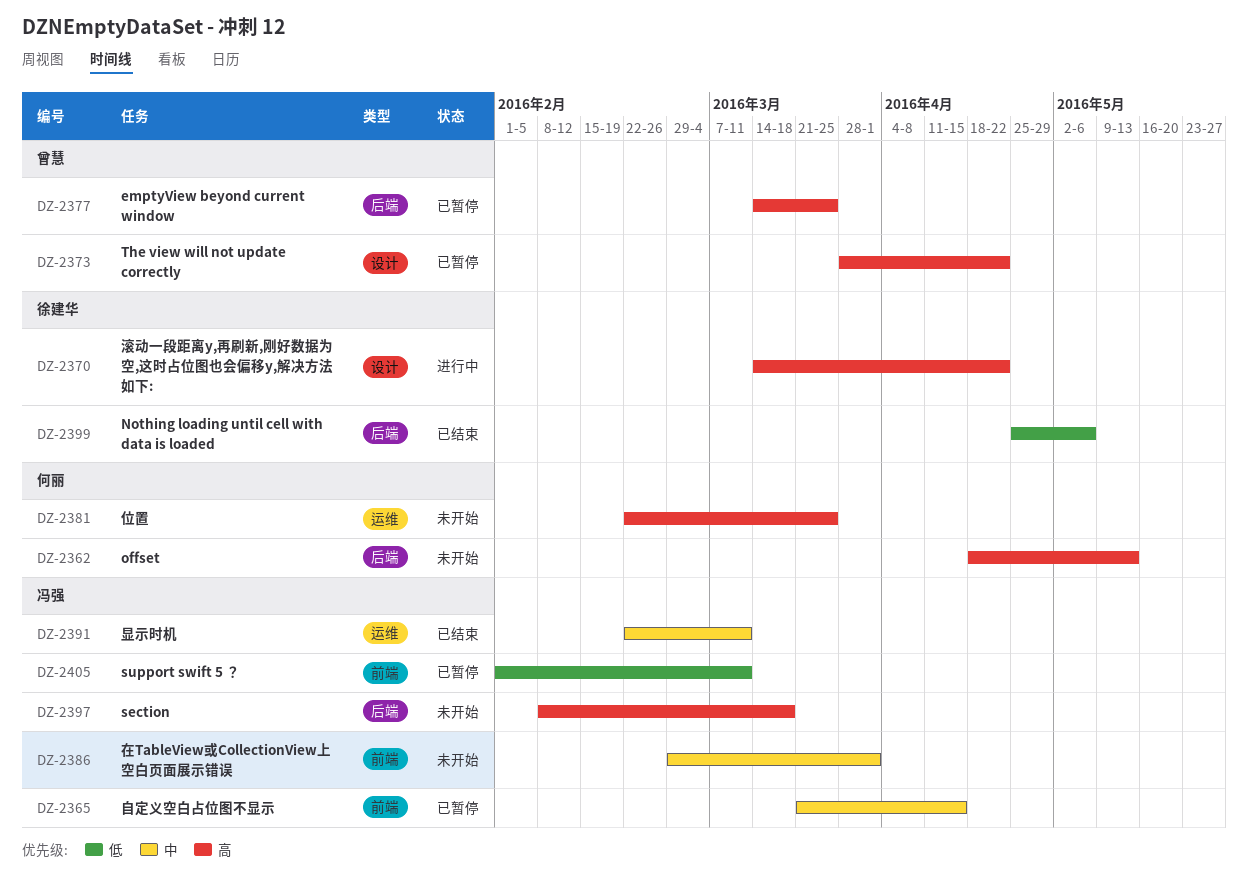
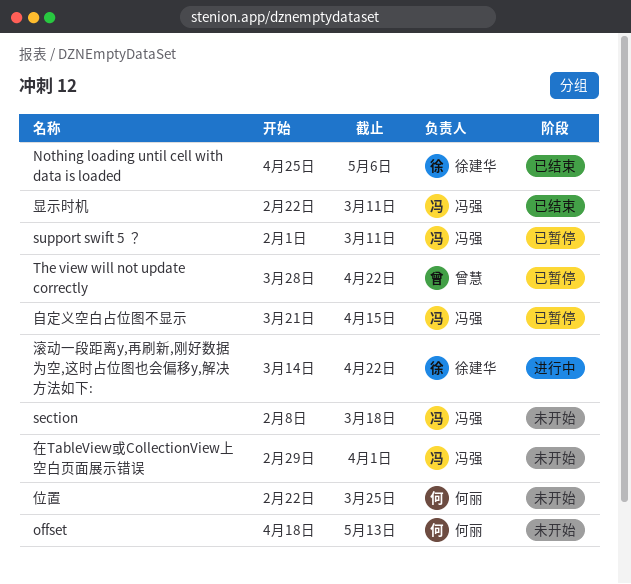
emptyView beyond current window: present -> none

